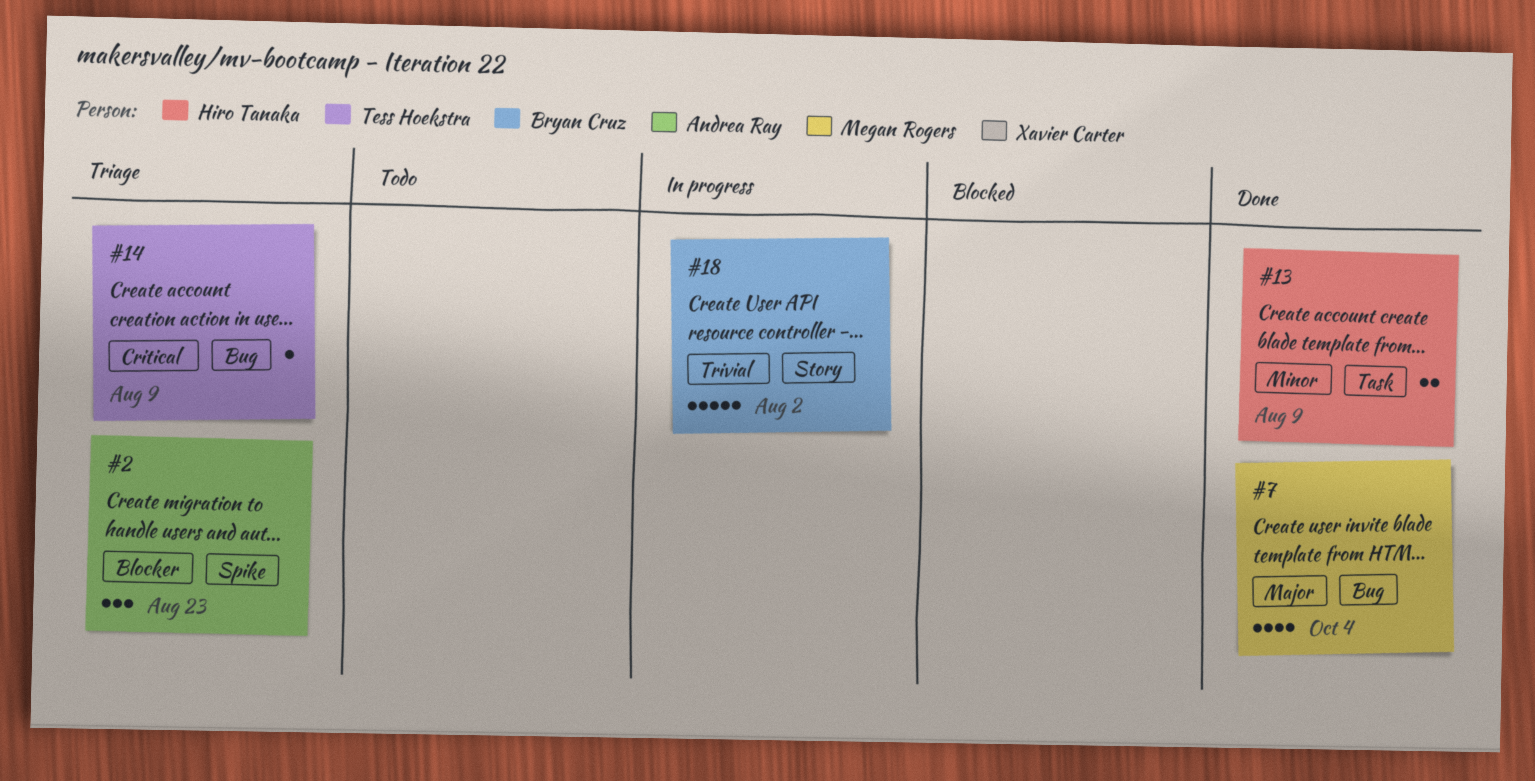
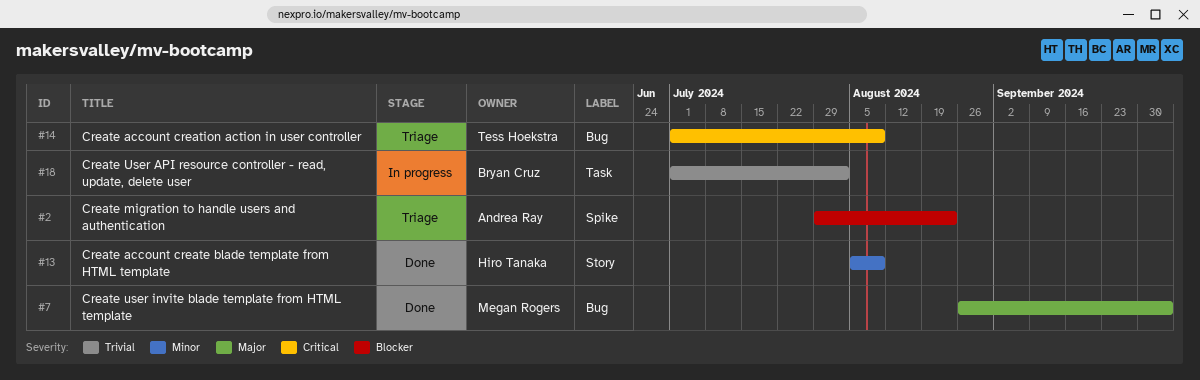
#13, label: Task -> Story
#18, label: Story -> Task

